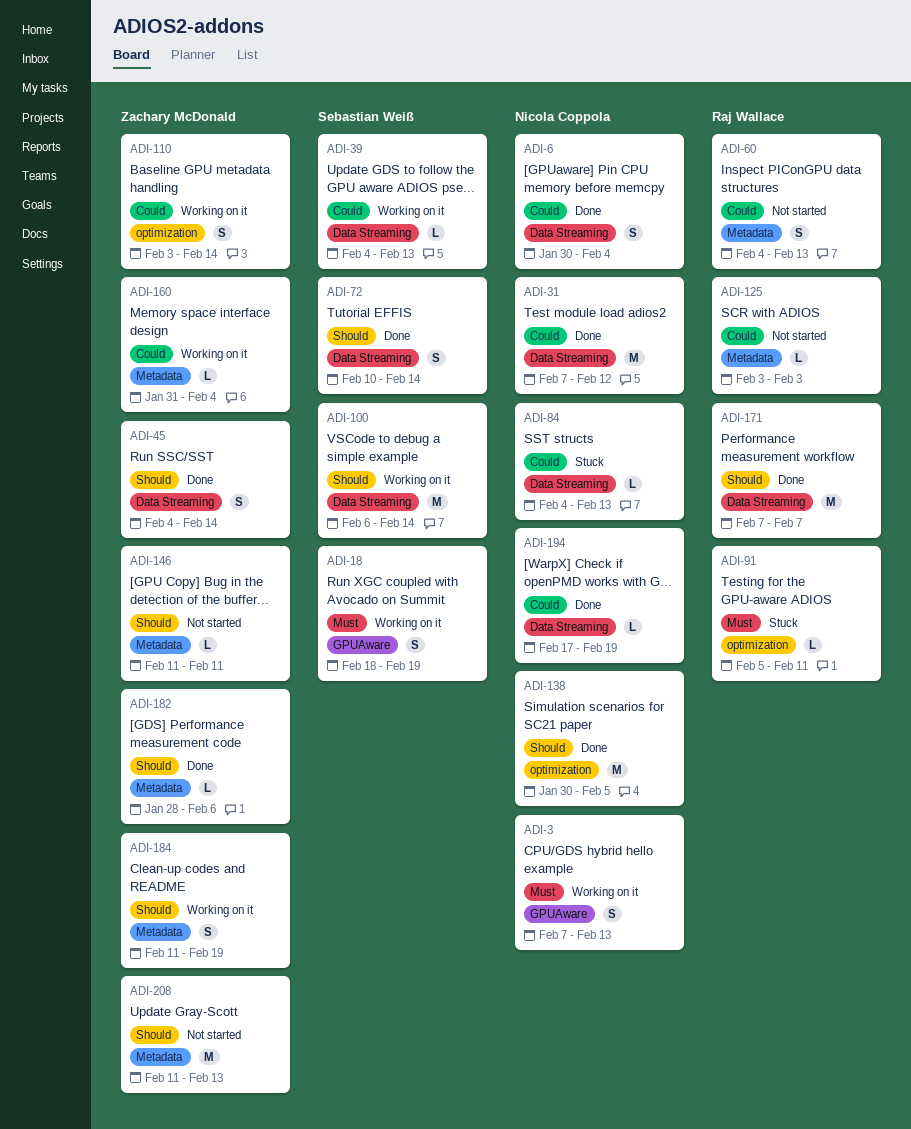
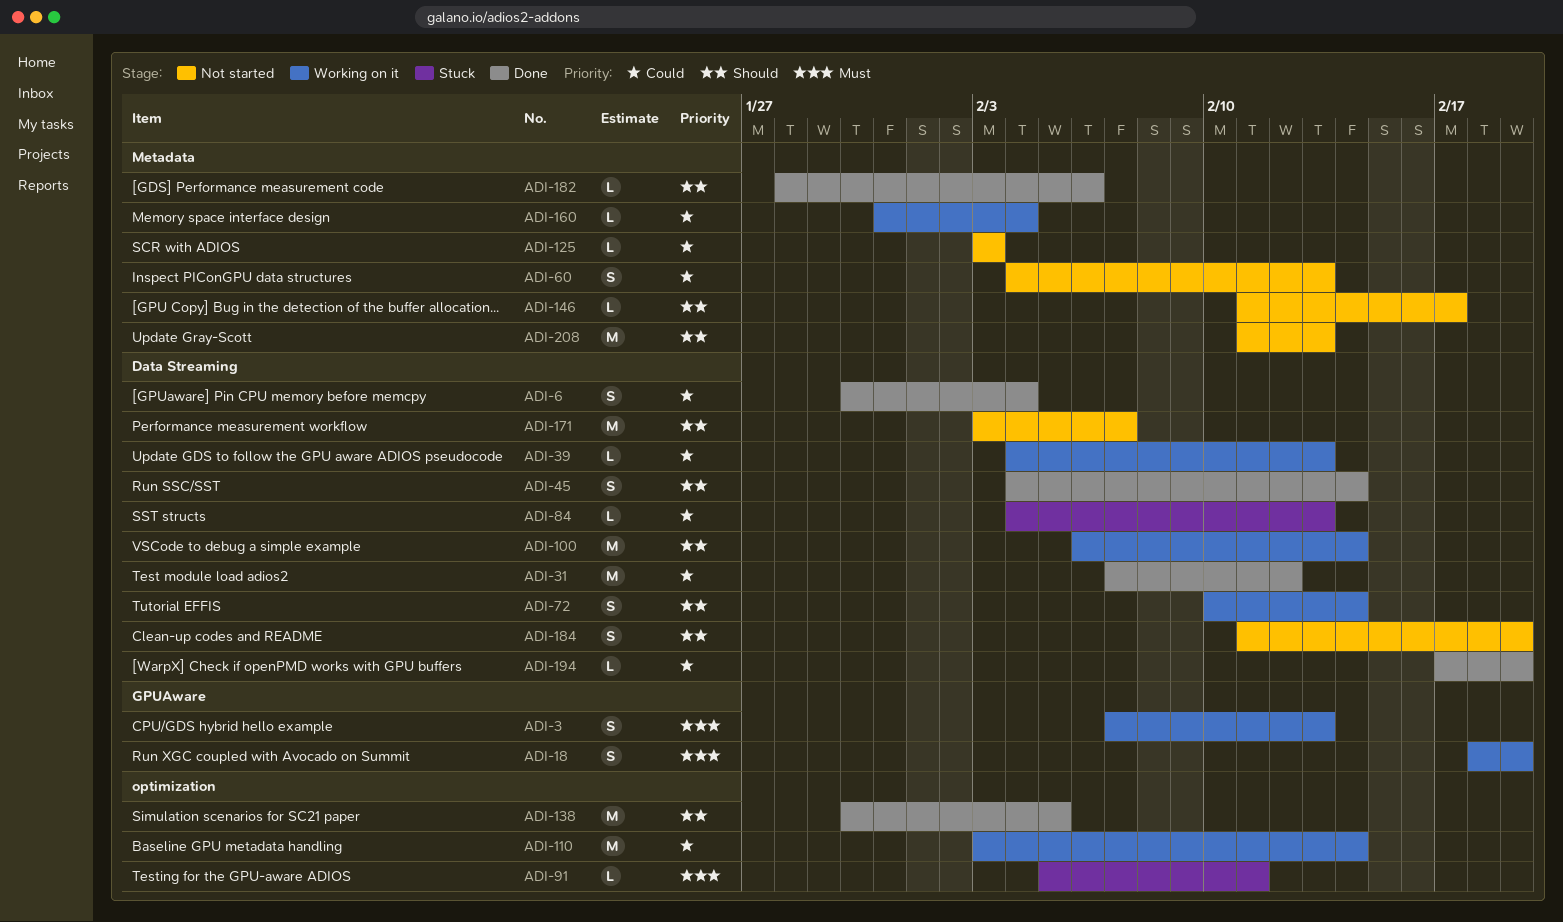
ADI-72, status: Done -> Working on it
ADI-110, estimate: S -> M
ADI-146, due: Feb 11 -> Feb 17
ADI-171, status: Done -> Not started
ADI-171, start: Feb 7 -> Feb 3
ADI-184, status: Working on it -> Not started
ADI-184, label: Metadata -> Data Streaming

